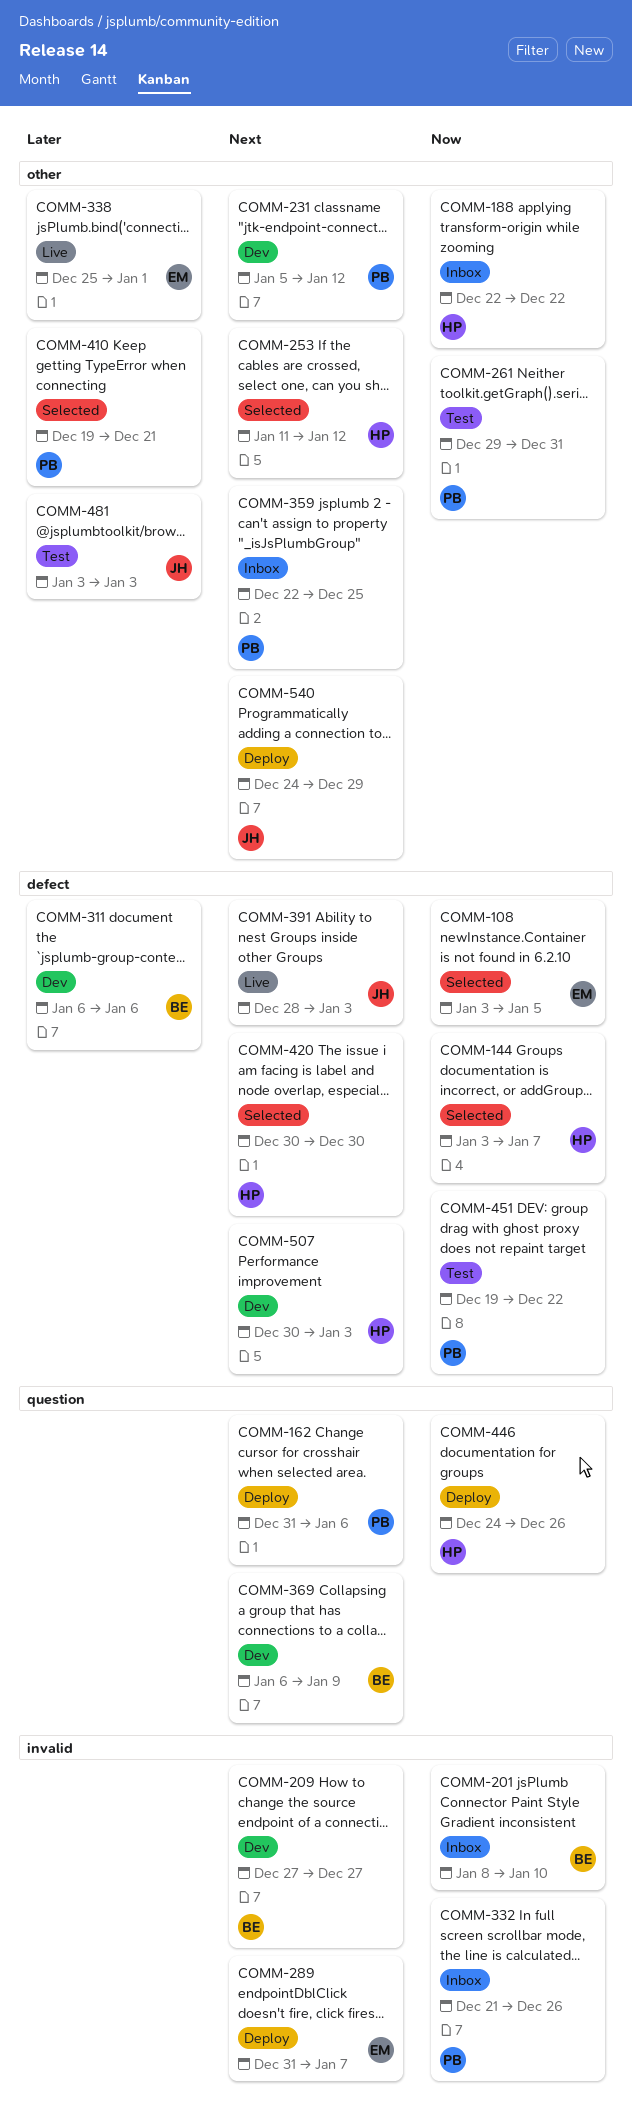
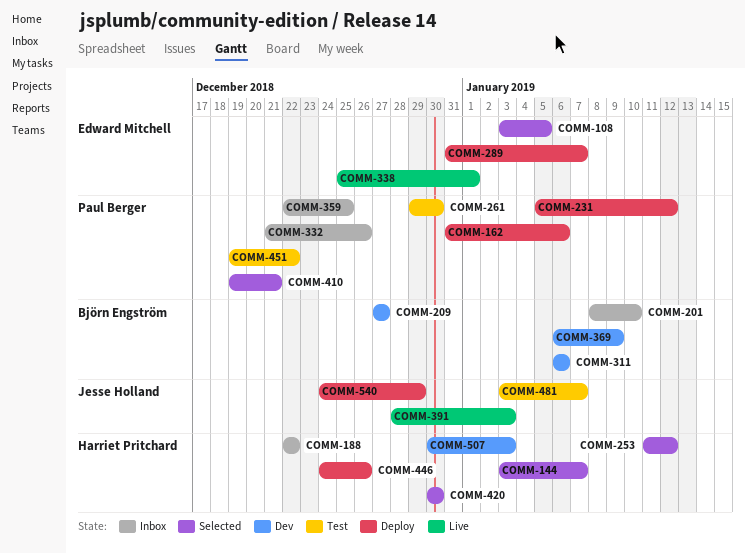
COMM-231, status: Dev -> Deploy
COMM-261, due: Dec 31 -> Dec 30
COMM-481, due: Jan 3 -> Jan 7

